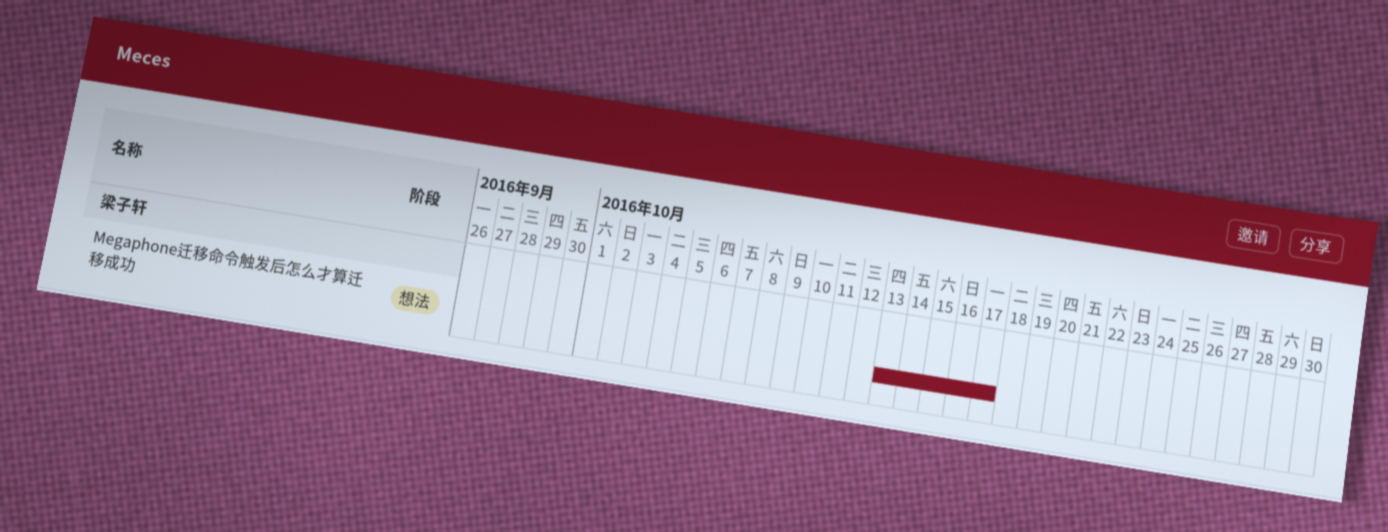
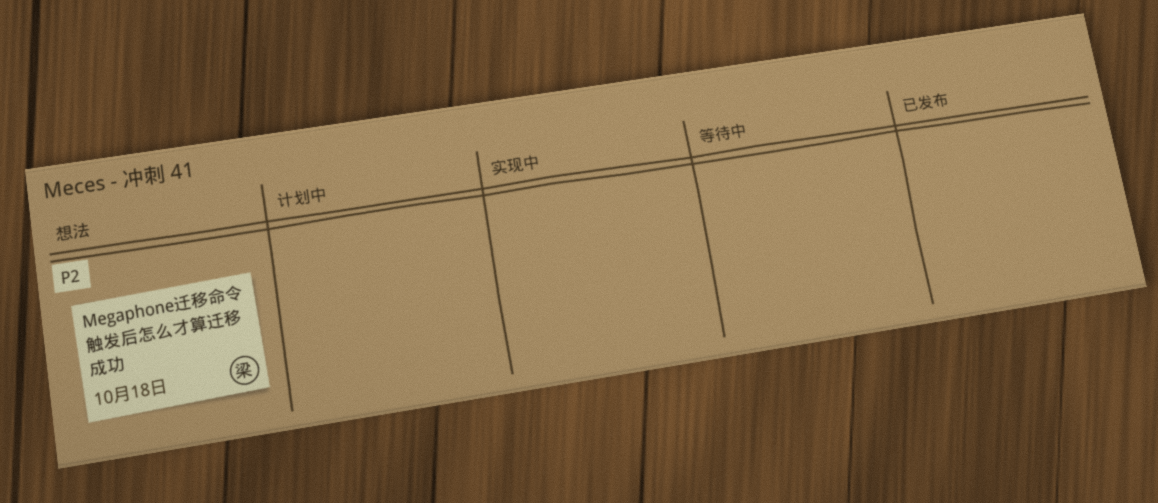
Megaphone迁移命令触发后怎么才算迁移成功, due: Oct 17 -> Oct 18

